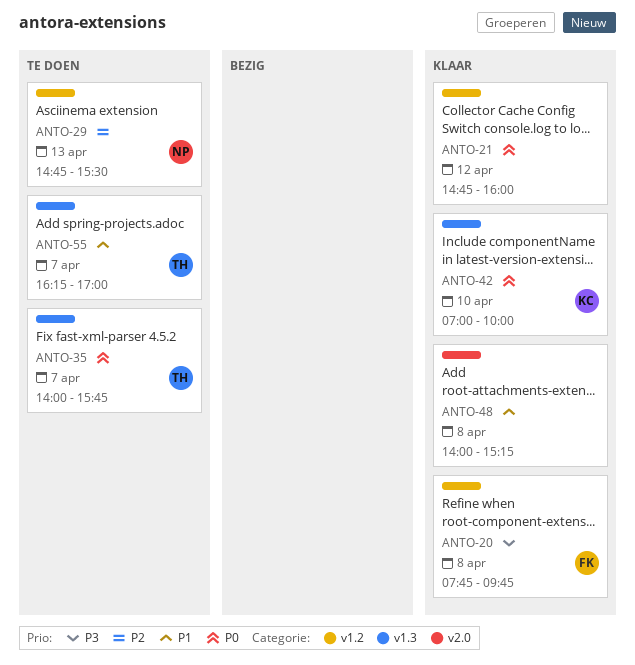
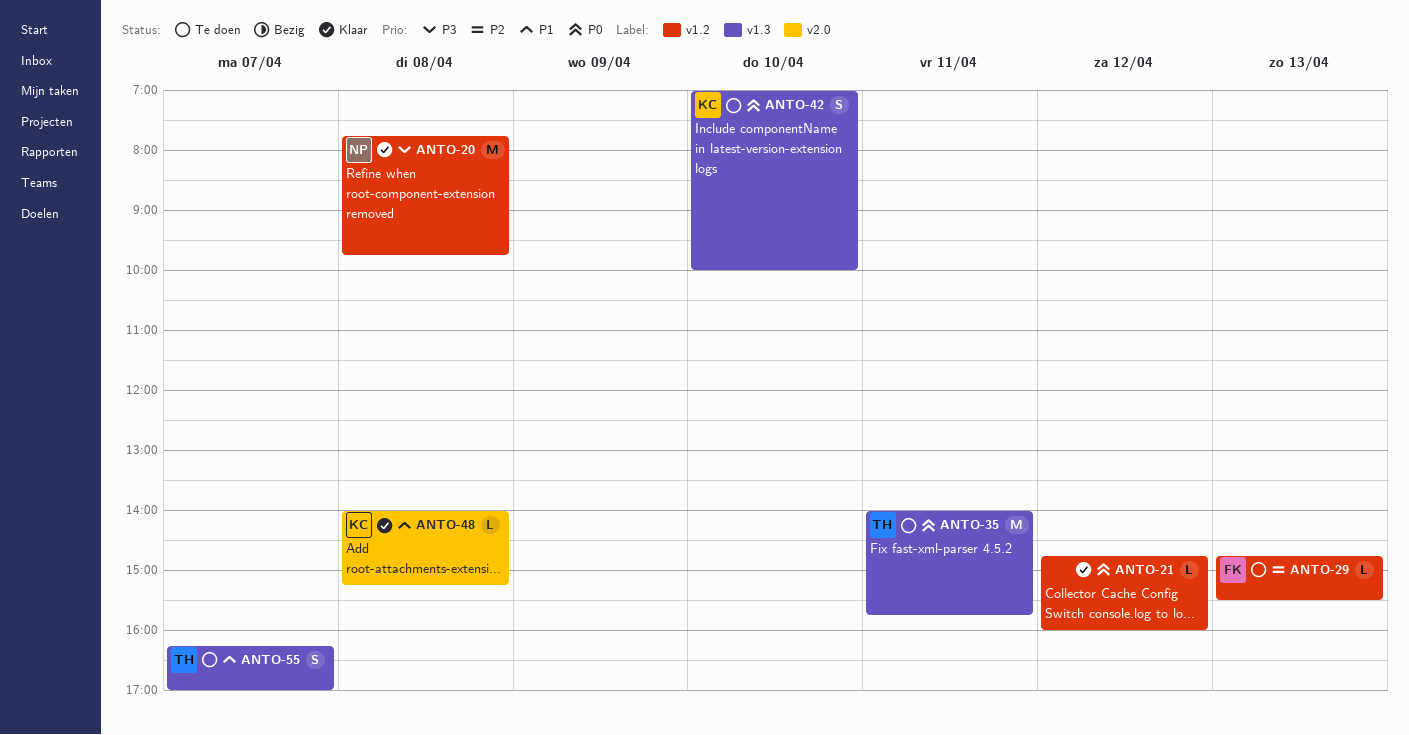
ANTO-20, owner: FK -> NP
ANTO-29, owner: NP -> FK
ANTO-35, day: Apr 7 -> Apr 11
ANTO-42, status: Klaar -> Te doen
ANTO-48, owner: none -> KC

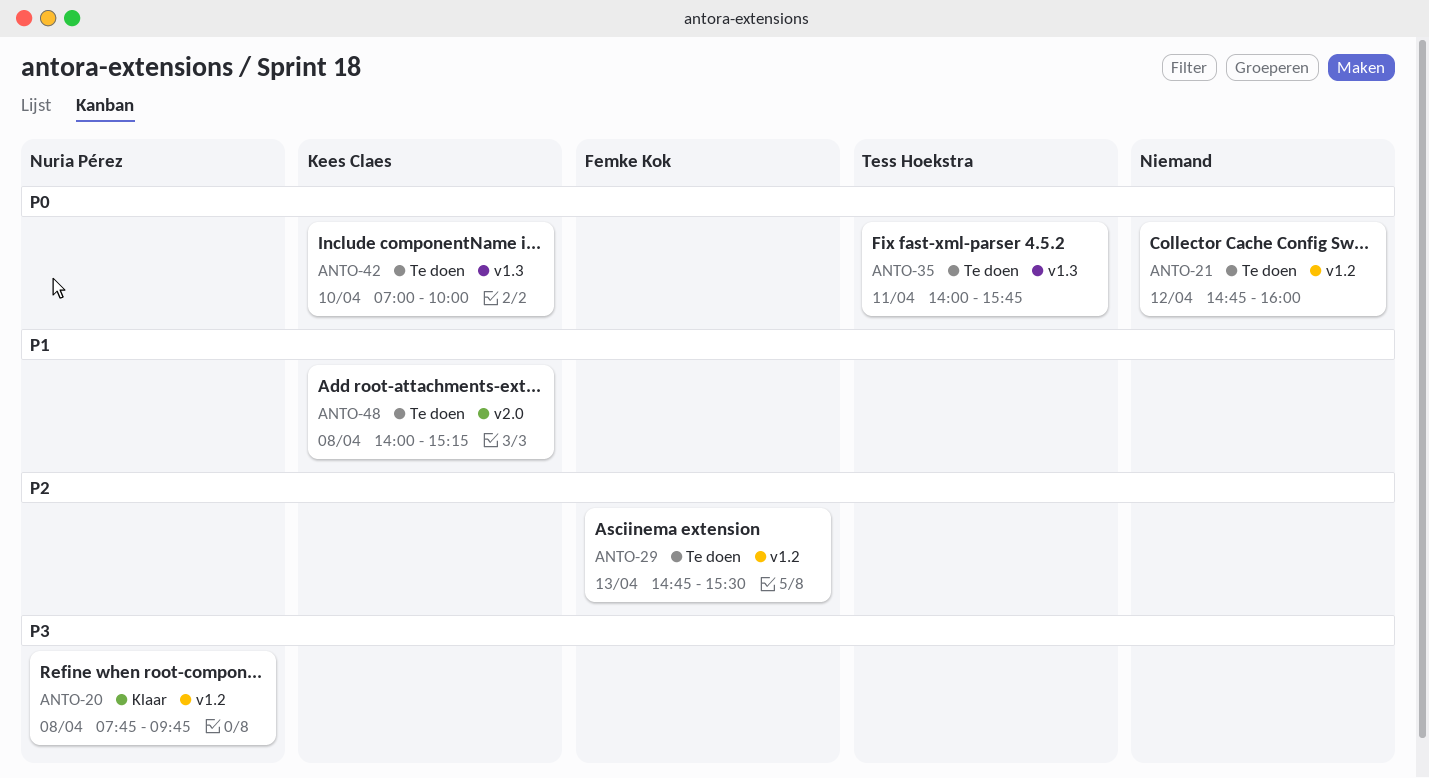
ANTO-21, status: Klaar -> Te doen
ANTO-48, status: Klaar -> Te doen
ANTO-55: present -> none

